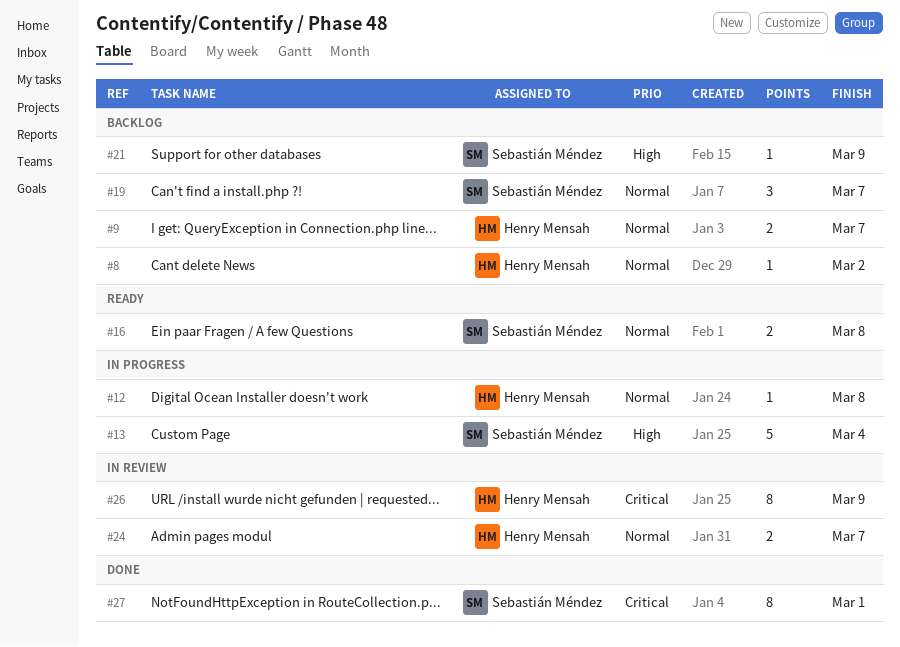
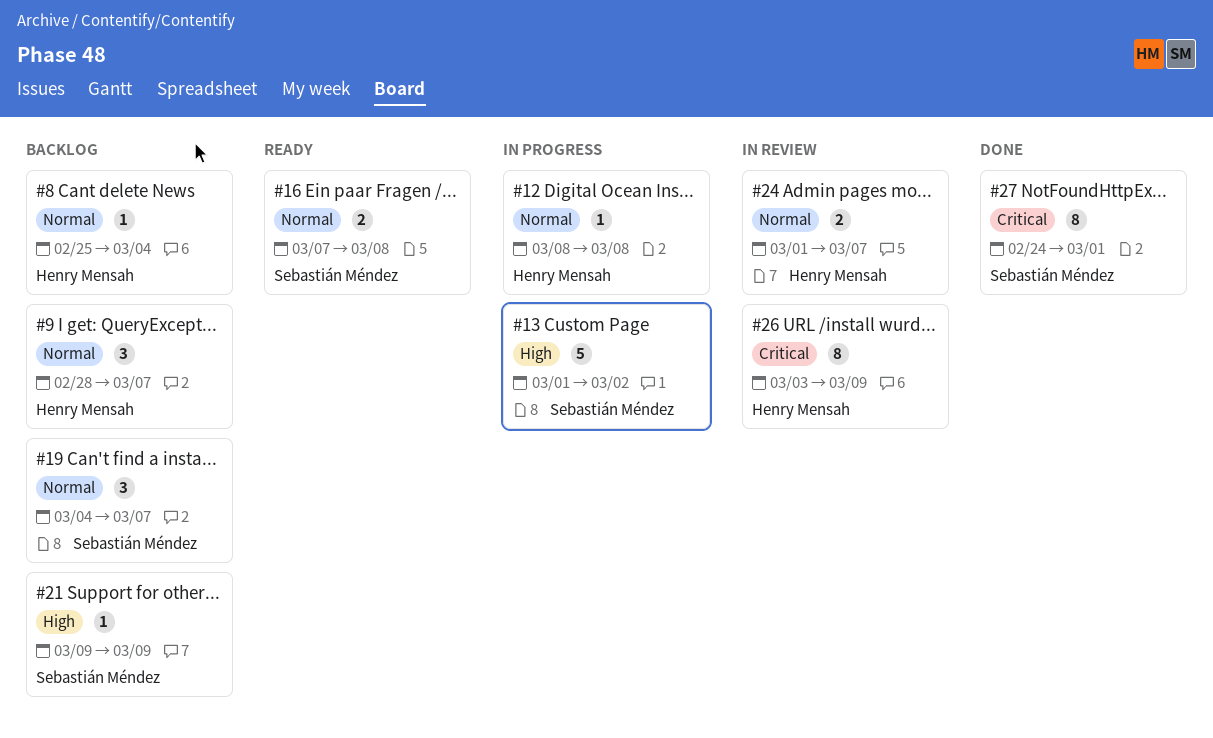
#8, due: Mar 2 -> Mar 4
#9, estimate: 2 -> 3
#13, due: Mar 4 -> Mar 2

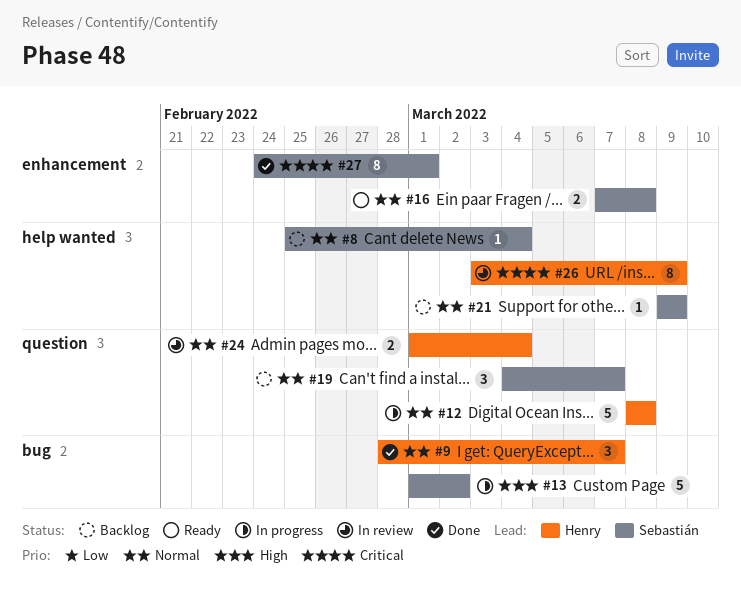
#8, owner: Henry Mensah -> Sebastián Méndez
#9, status: Backlog -> Done
#12, estimate: 1 -> 5
#21, priority: High -> Normal
#24, due: Mar 7 -> Mar 4

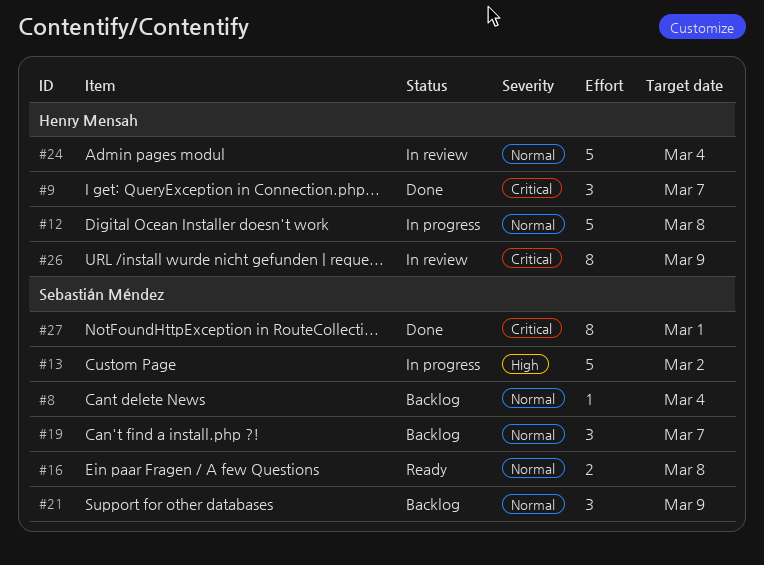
#9, priority: Normal -> Critical
#21, estimate: 1 -> 3
#24, estimate: 2 -> 5

